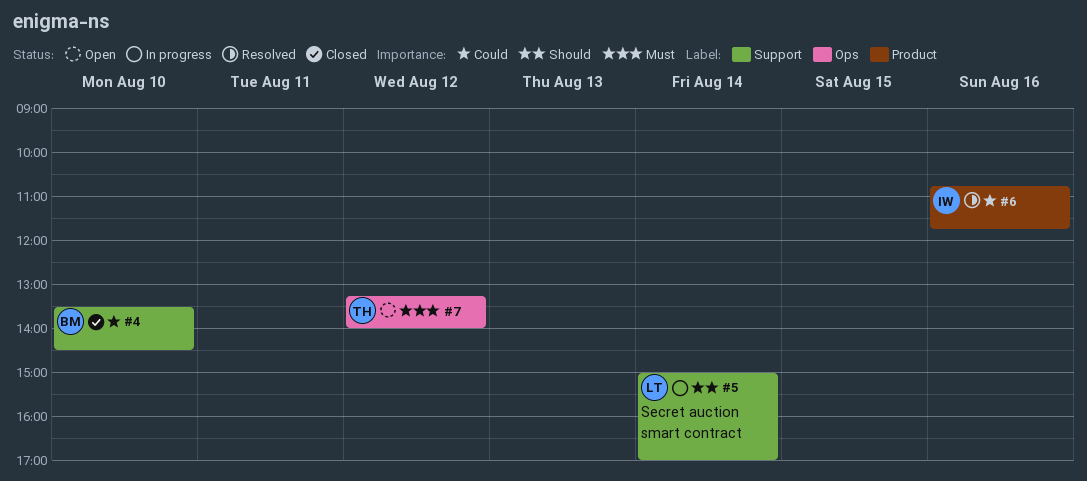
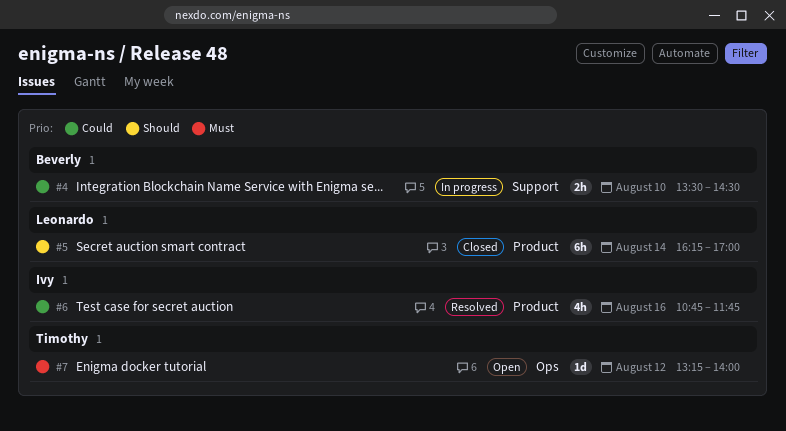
#4, status: Closed -> In progress
#5, status: In progress -> Closed
#5, label: Support -> Product
#5, begins: 15:00 -> 16:15

